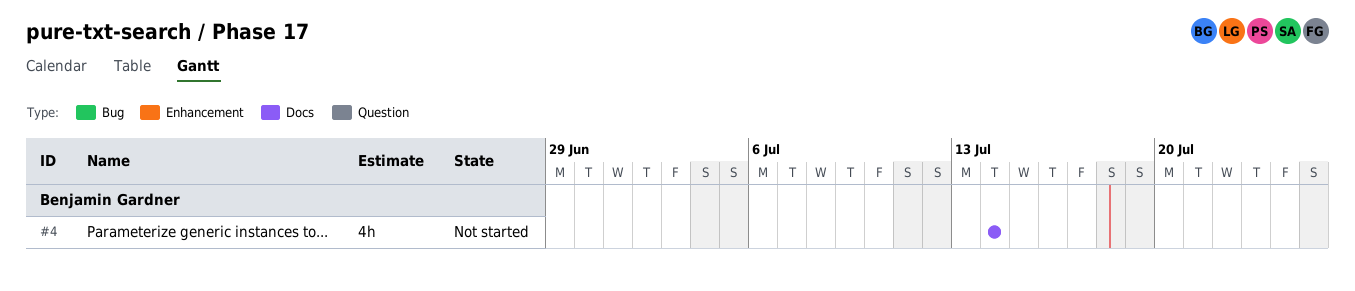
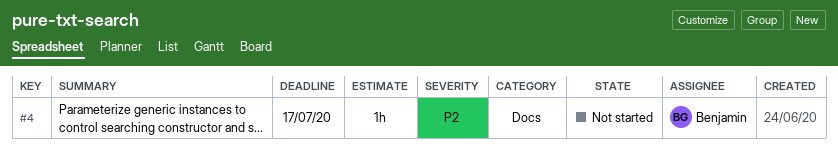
#4, estimate: 4h -> 1h
#4, due: Jul 14 -> Jul 17

